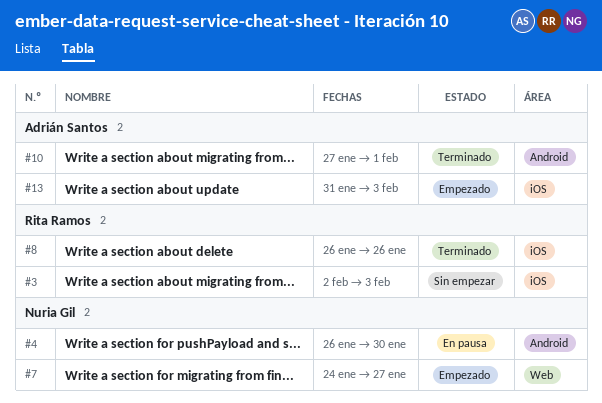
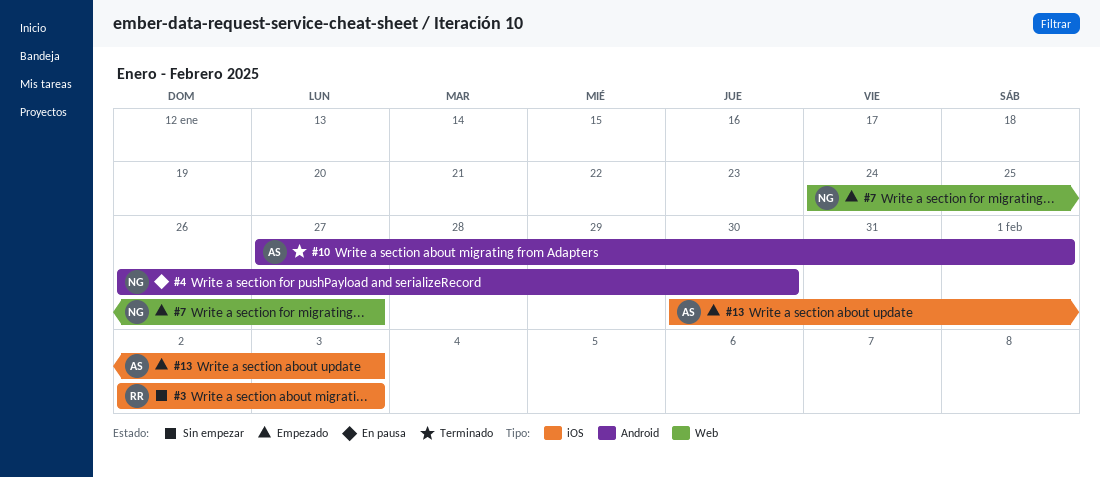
#8: present -> none
#13, start: Jan 31 -> Jan 30

